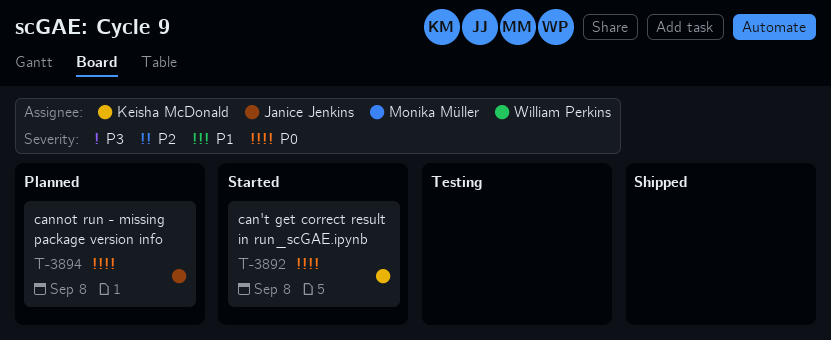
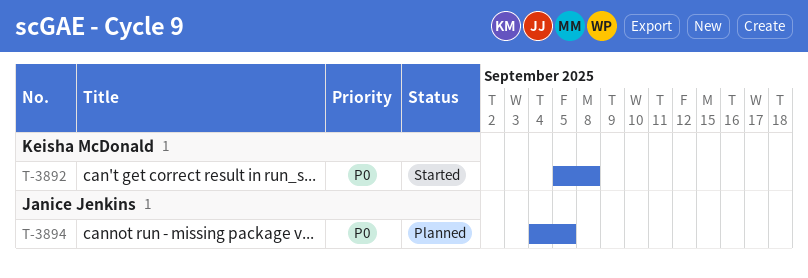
T-3894, due: Sep 8 -> Sep 5

